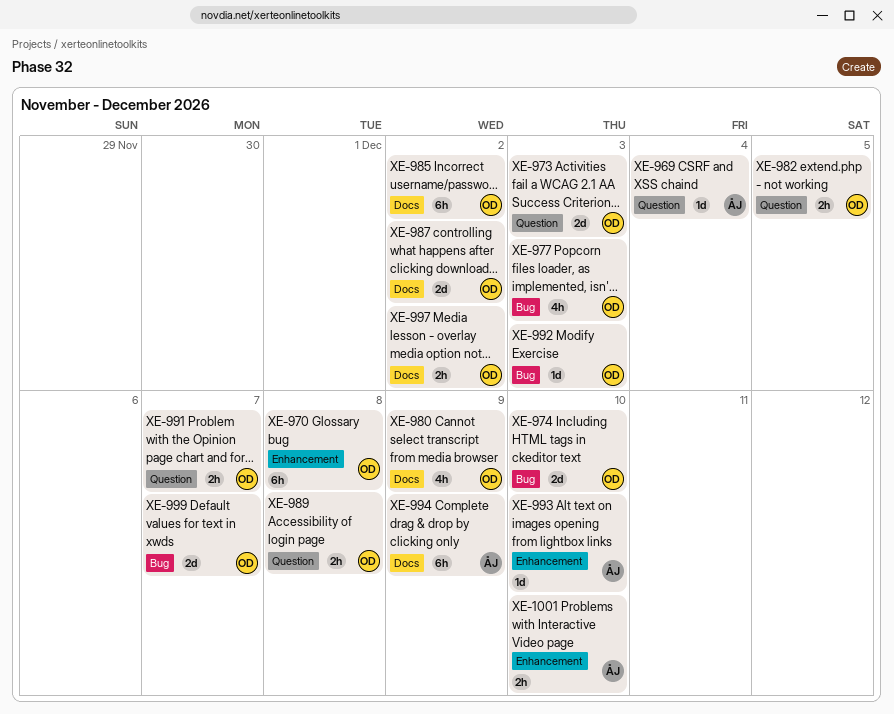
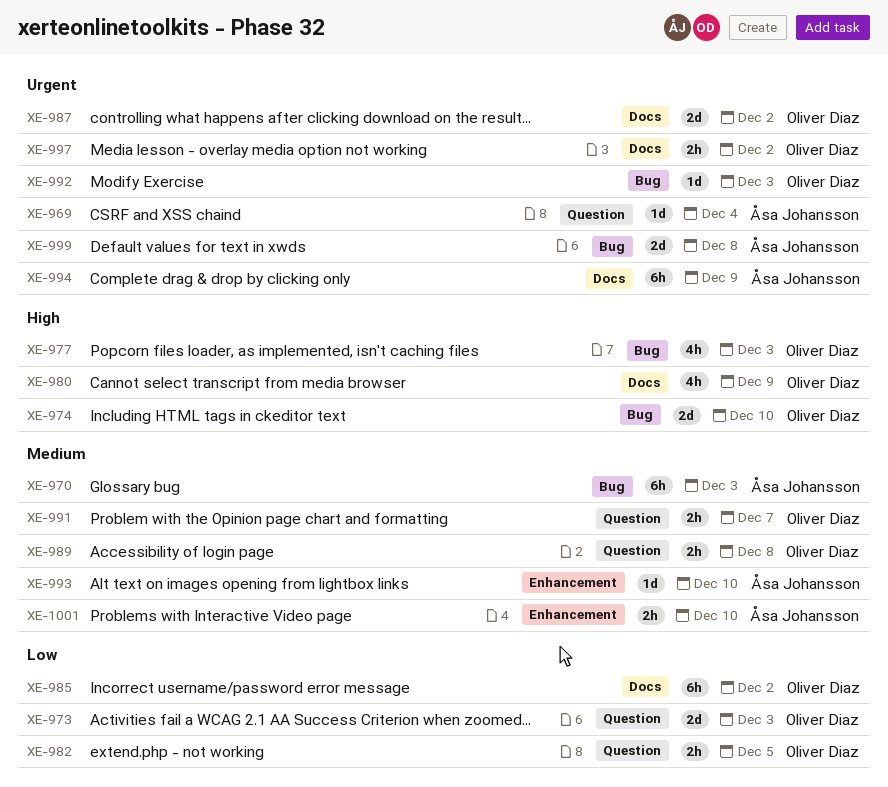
XE-970, owner: Oliver Diaz -> Åsa Johansson
XE-970, label: Enhancement -> Bug
XE-970, due: Dec 8 -> Dec 3
XE-999, owner: Oliver Diaz -> Åsa Johansson
XE-999, due: Dec 7 -> Dec 8

